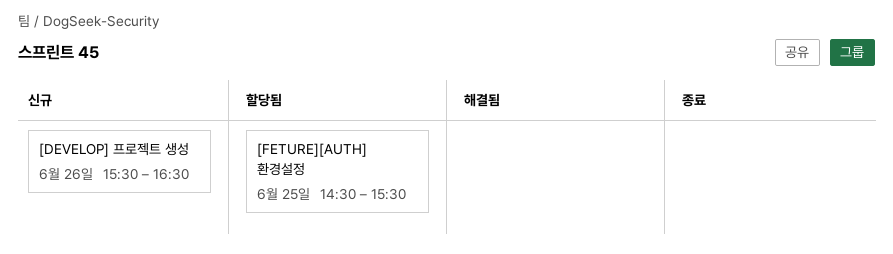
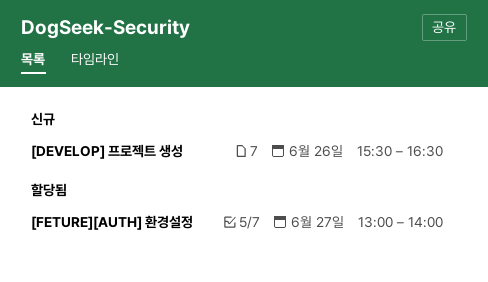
[FETURE][AUTH] 환경설정, day: Jun 25 -> Jun 27
[FETURE][AUTH] 환경설정, begins: 14:30 -> 13:00
[FETURE][AUTH] 환경설정, ends: 15:30 -> 14:00

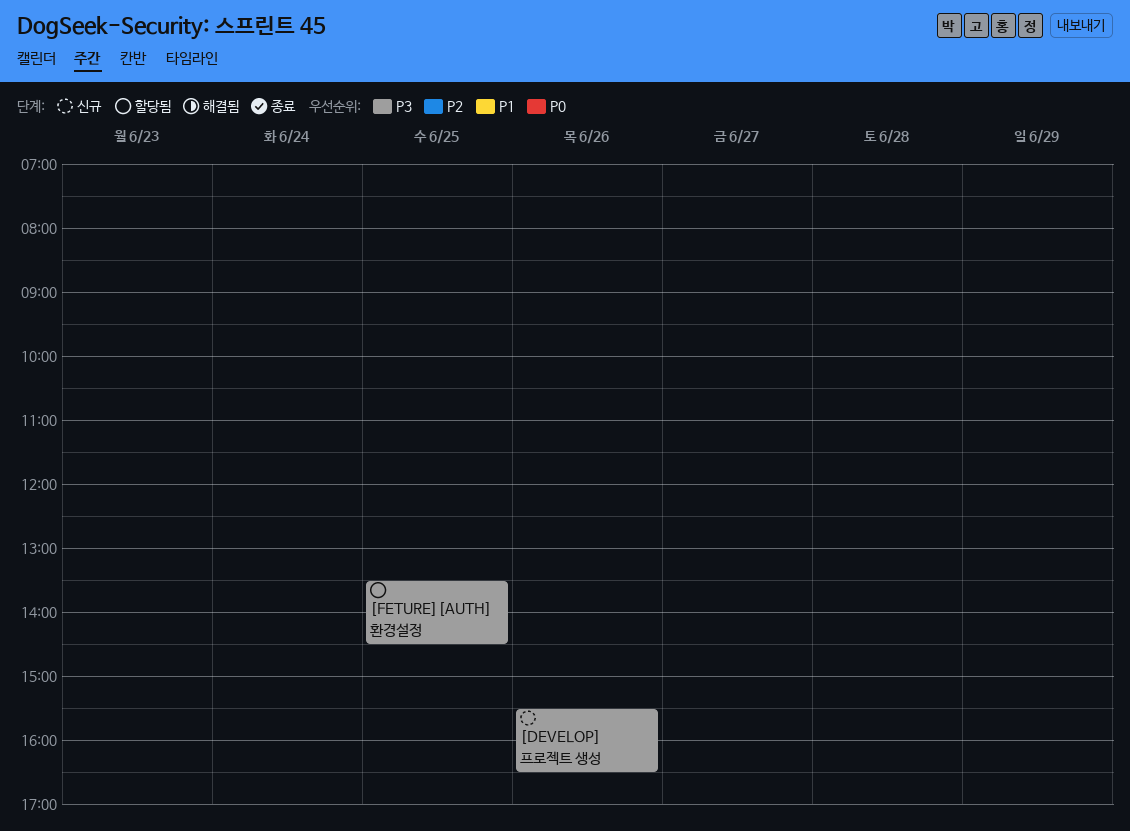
[FETURE][AUTH] 환경설정, day: Jun 27 -> Jun 25
[FETURE][AUTH] 환경설정, begins: 13:00 -> 13:30
[FETURE][AUTH] 환경설정, ends: 14:00 -> 14:30

